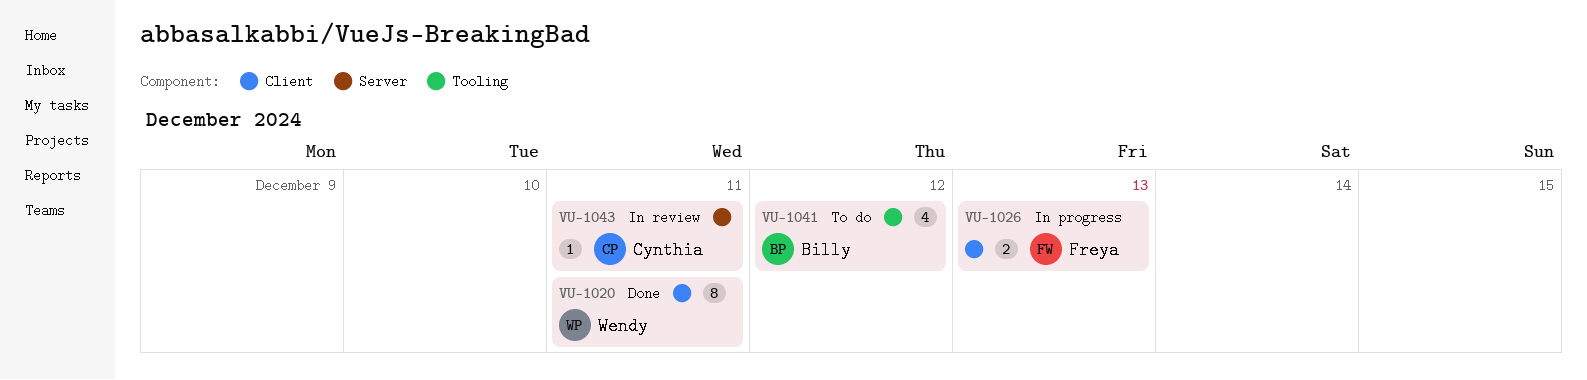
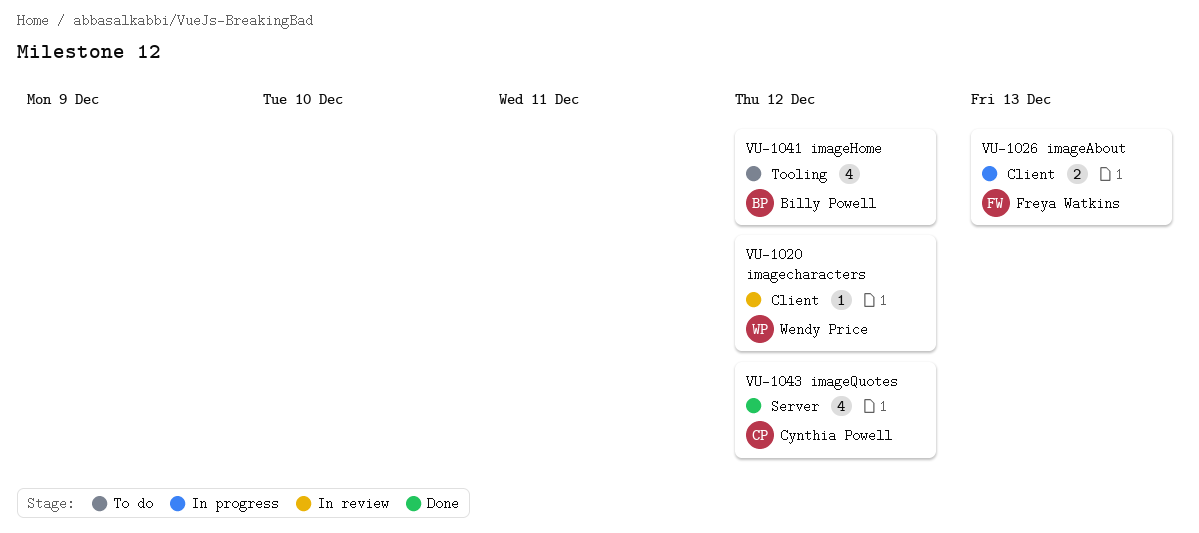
VU-1020, status: Done -> In review
VU-1020, estimate: 8 -> 1
VU-1020, due: Dec 11 -> Dec 12
VU-1043, status: In review -> Done
VU-1043, estimate: 1 -> 4
VU-1043, due: Dec 11 -> Dec 12

